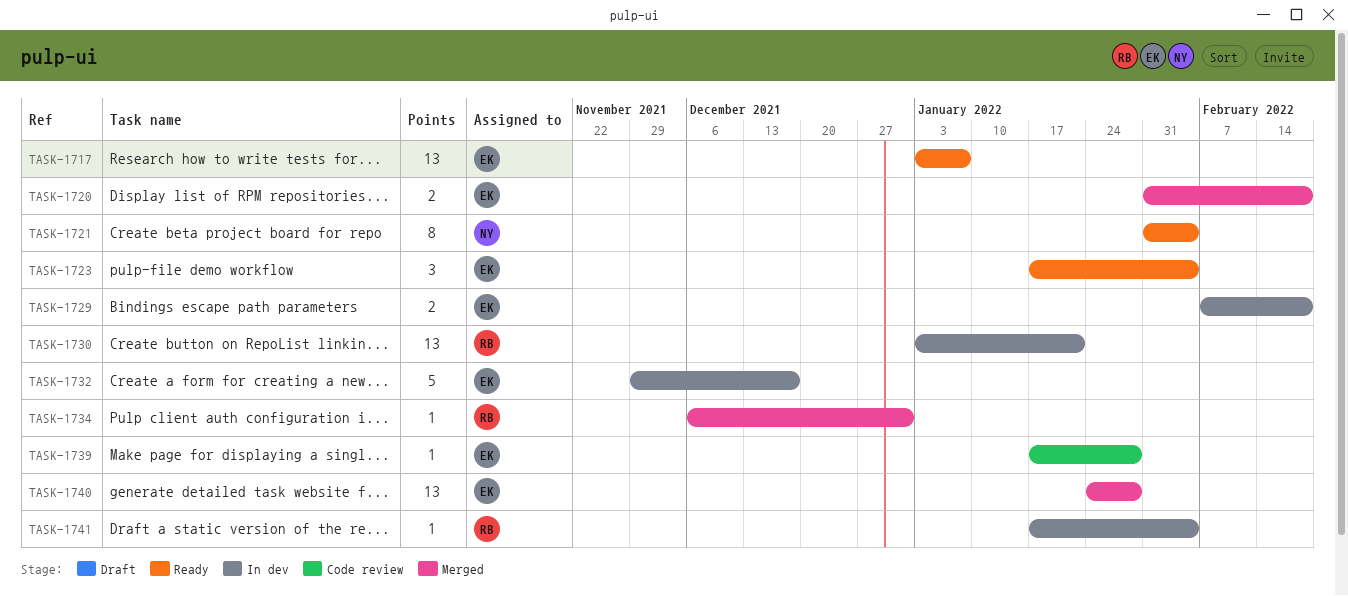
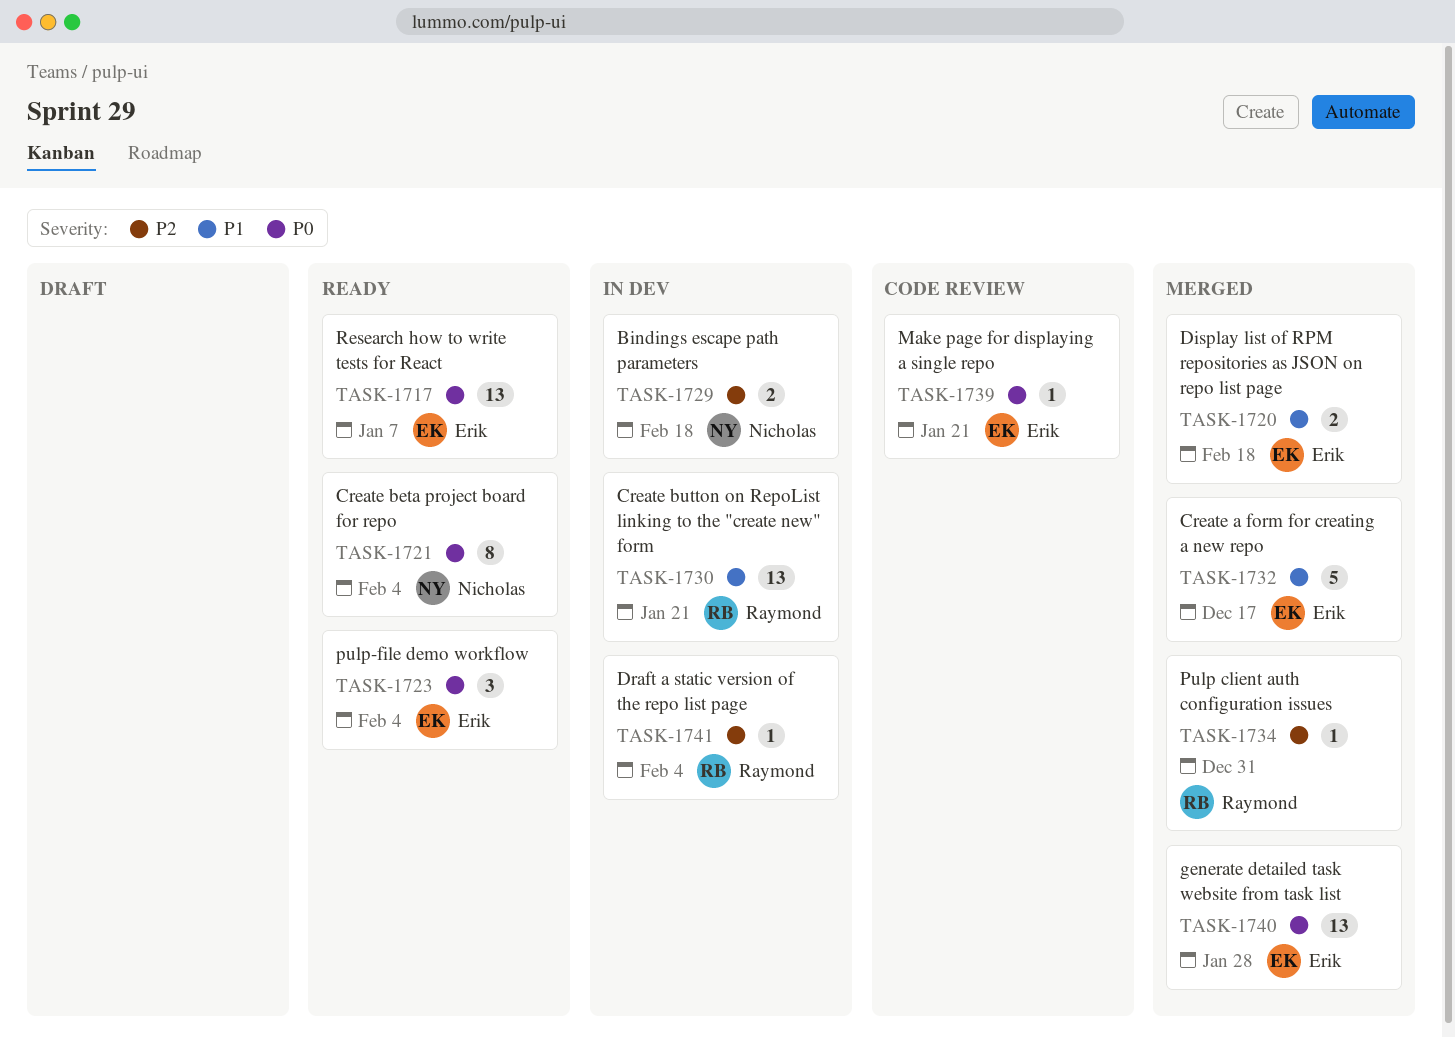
TASK-1729, owner: Erik -> Nicholas
TASK-1732, status: In dev -> Merged
TASK-1739, due: Jan 28 -> Jan 21

